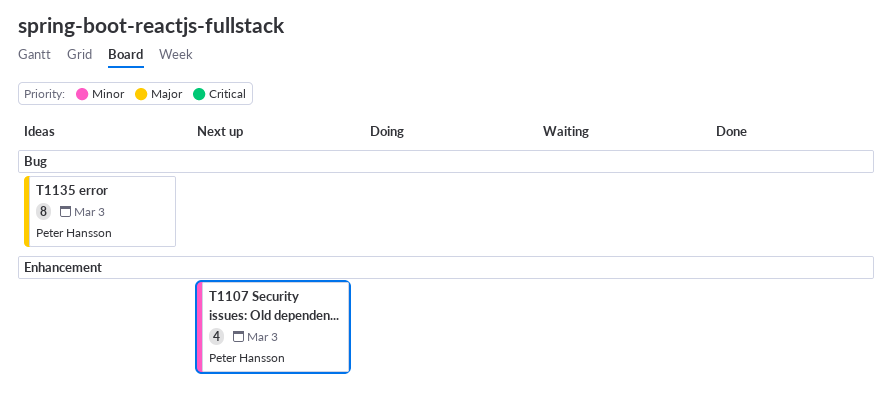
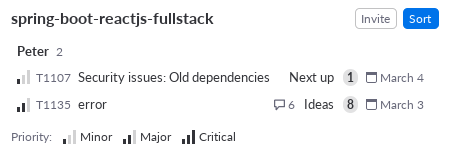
T1107, estimate: 4 -> 1
T1107, due: Mar 3 -> Mar 4

